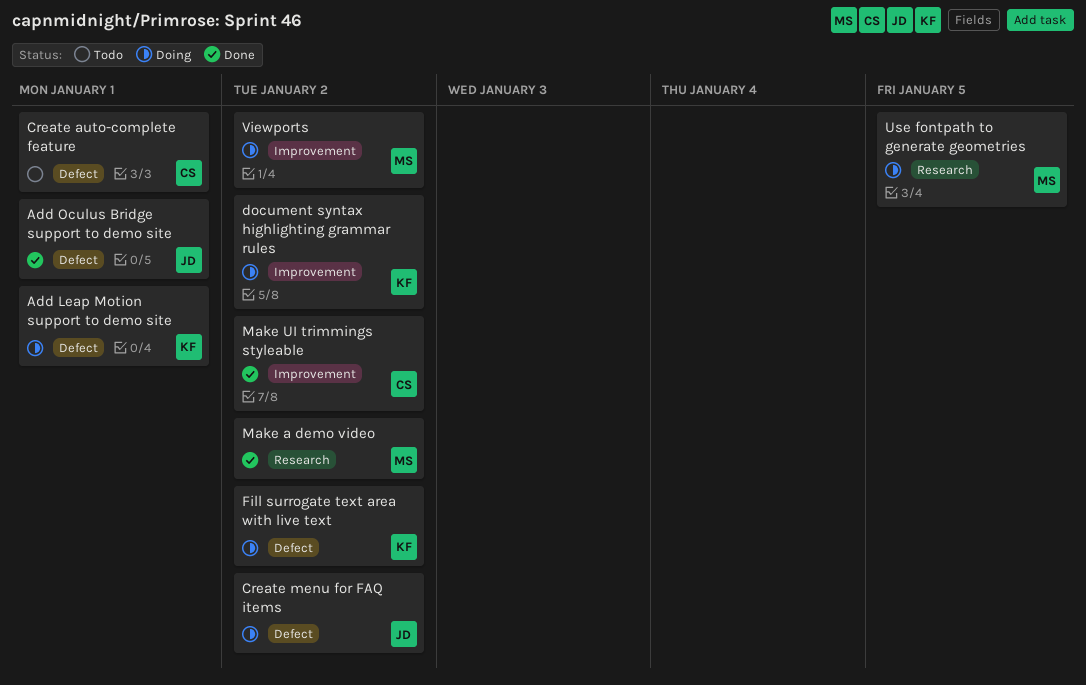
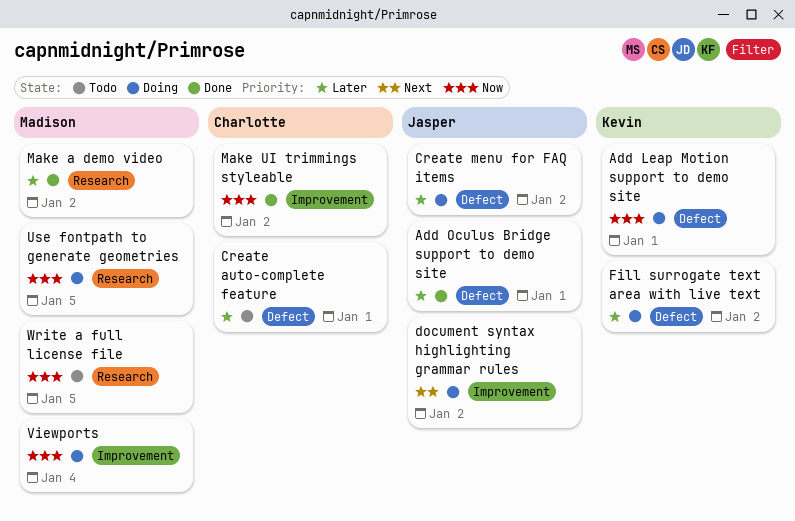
document syntax highlighting grammar rules, owner: Kevin -> Jasper
Viewports, due: Jan 2 -> Jan 4
Write a full license file: none -> present

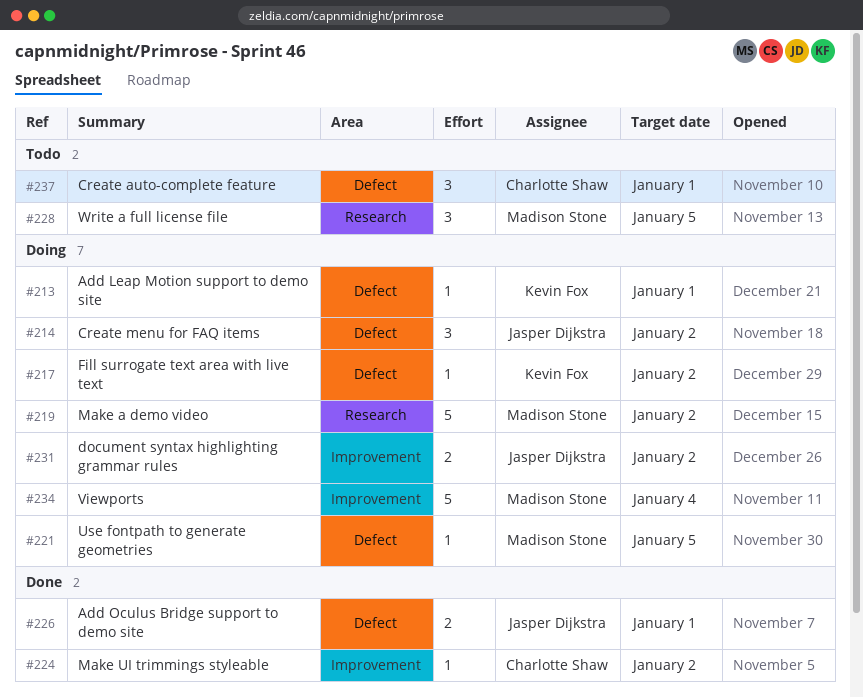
Make a demo video, status: Done -> Doing
Use fontpath to generate geometries, label: Research -> Defect

